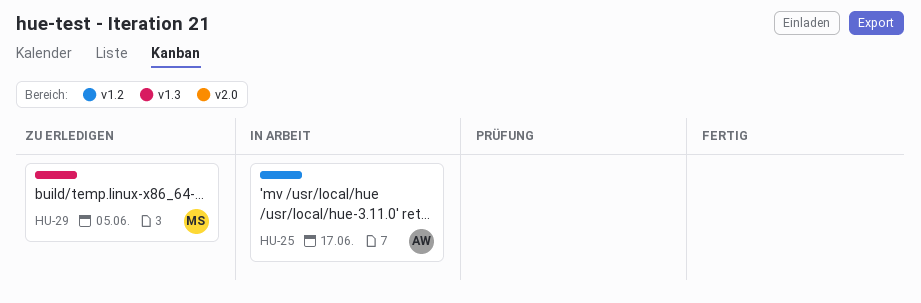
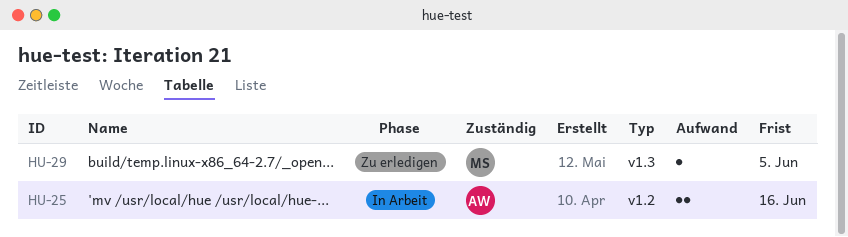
HU-25, due: Jun 17 -> Jun 16

